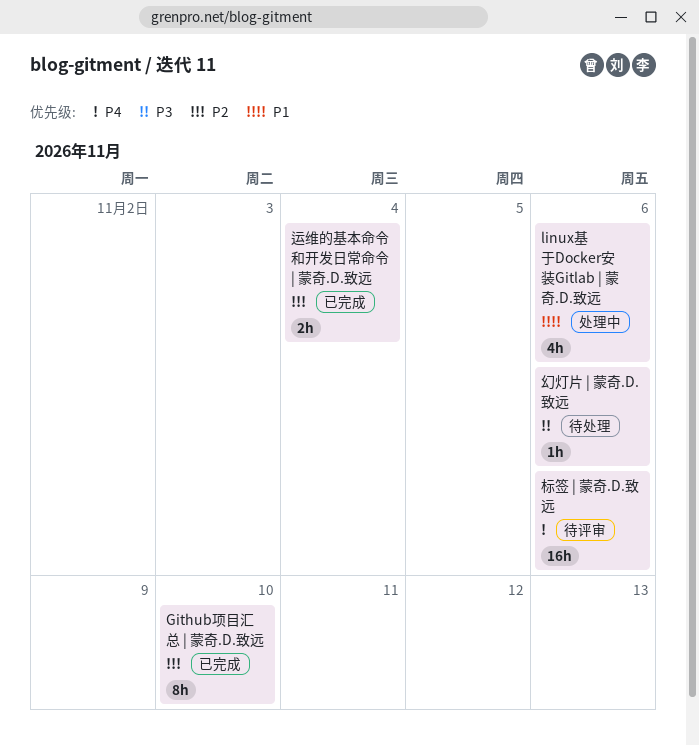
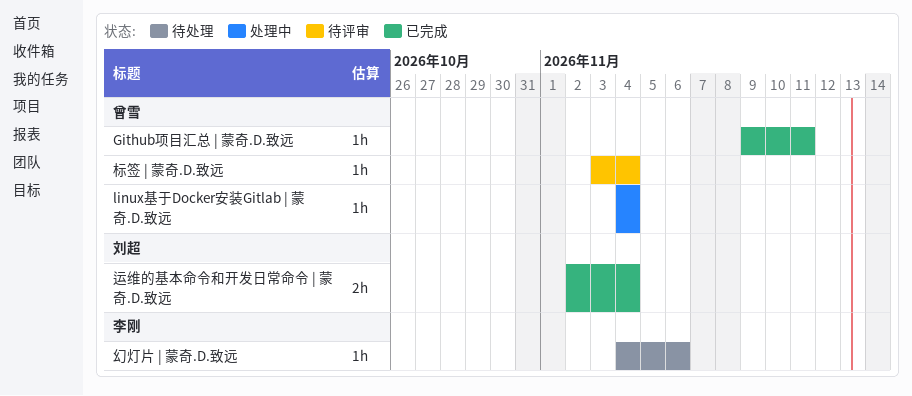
Github项目汇总 | 蒙奇.D.致远, estimate: 8h -> 1h
Github项目汇总 | 蒙奇.D.致远, due: Nov 10 -> Nov 11
linux基于Docker安装Gitlab | 蒙奇.D.致远, estimate: 4h -> 1h
linux基于Docker安装Gitlab | 蒙奇.D.致远, due: Nov 6 -> Nov 4
标签 | 蒙奇.D.致远, estimate: 16h -> 1h
标签 | 蒙奇.D.致远, due: Nov 6 -> Nov 4

